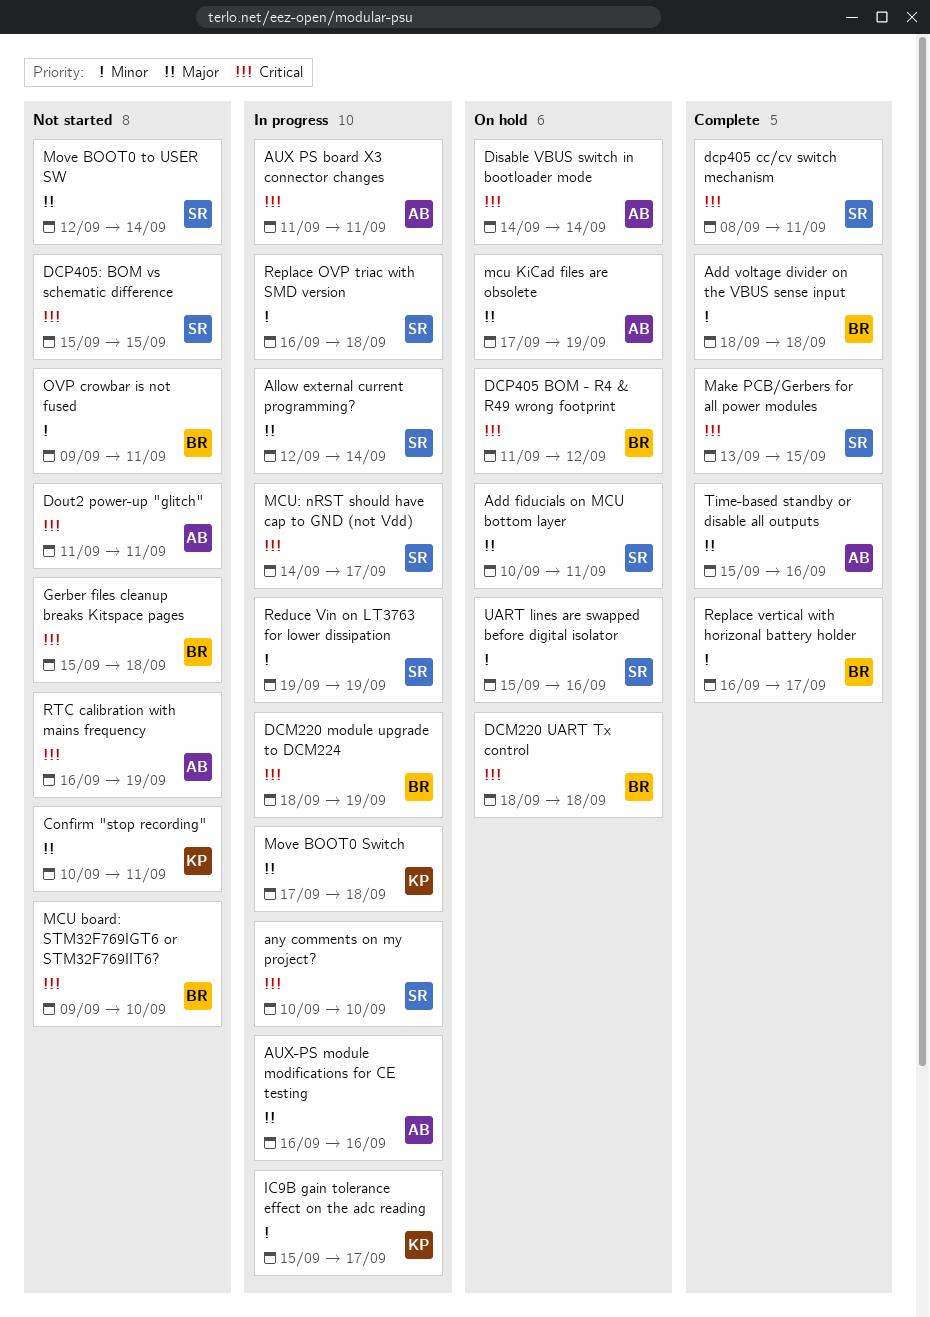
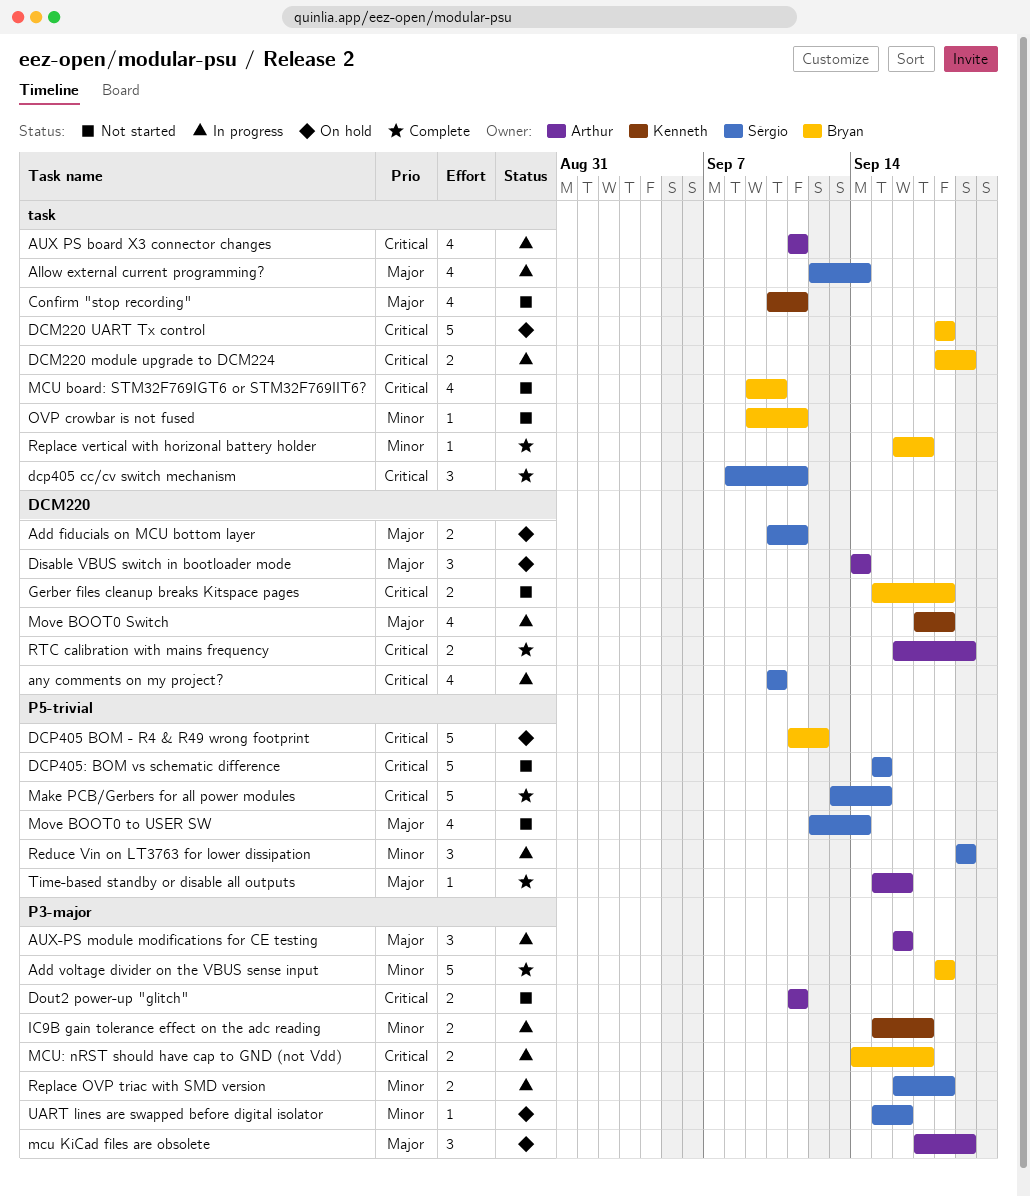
Disable VBUS switch in bootloader mode, priority: Critical -> Major
MCU: nRST should have cap to GND (not Vdd), owner: Sérgio -> Bryan
RTC calibration with mains frequency, status: Not started -> Complete

